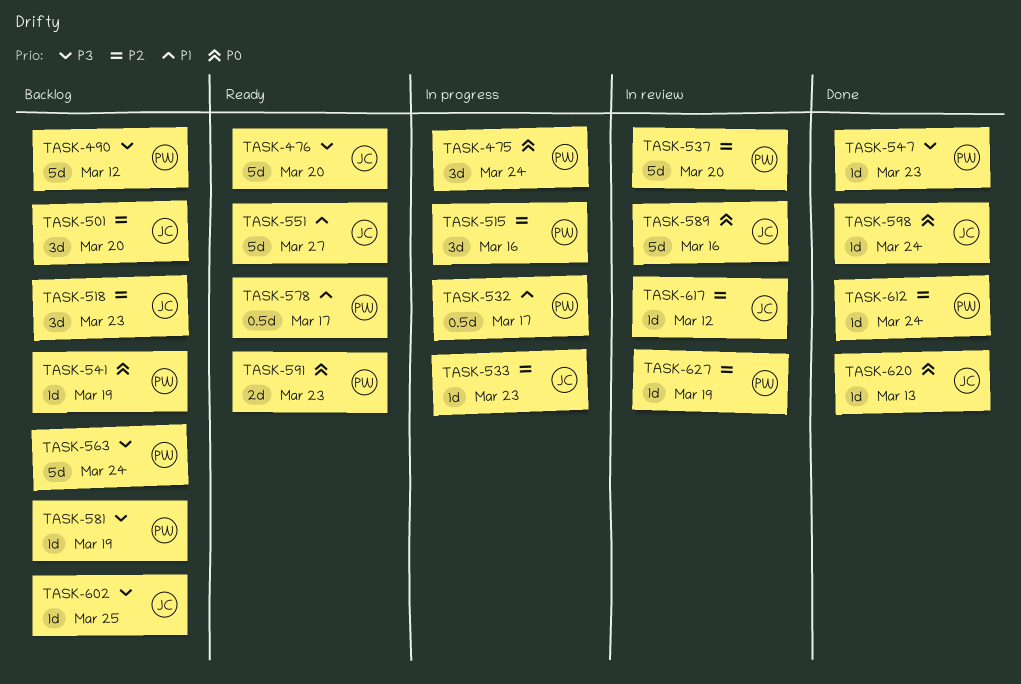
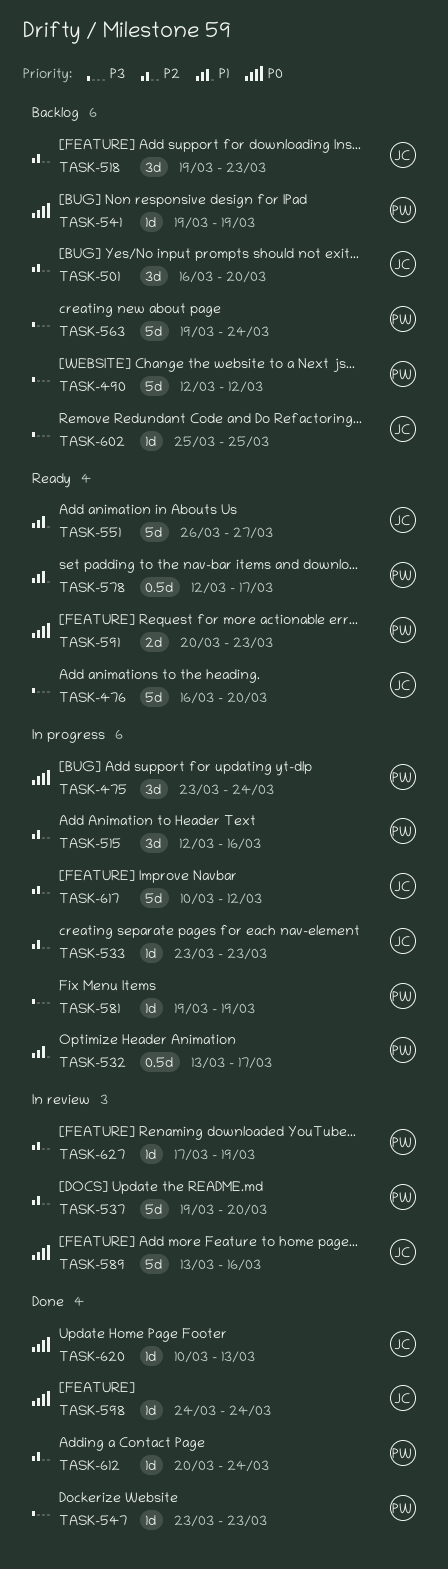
TASK-581, status: Backlog -> In progress
TASK-617, status: In review -> In progress
TASK-617, estimate: 1d -> 5d

